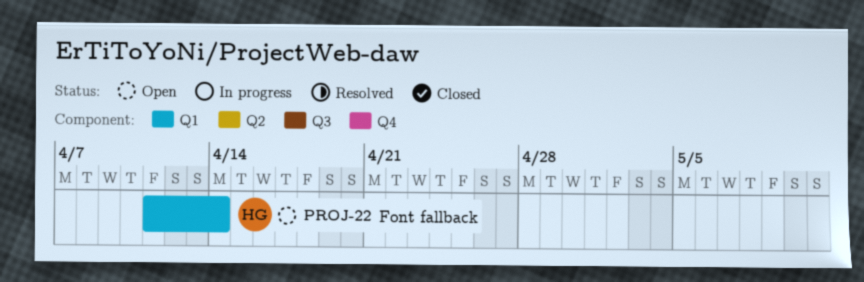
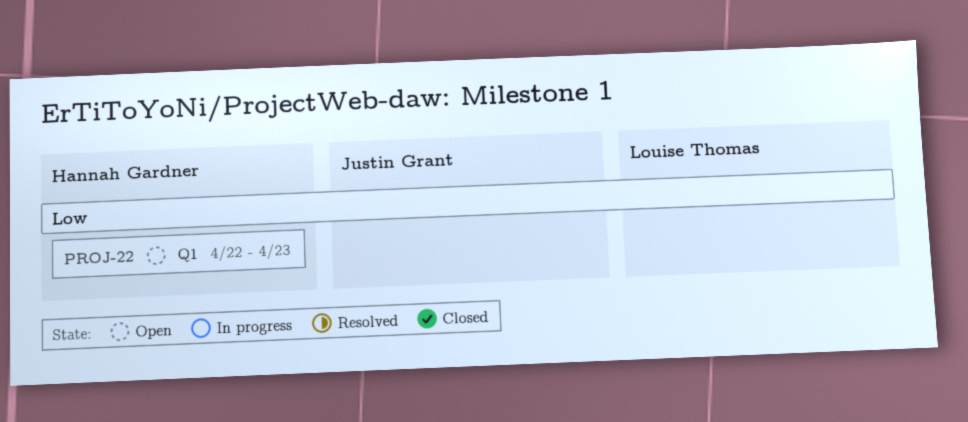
PROJ-22, start: Apr 11 -> Apr 22
PROJ-22, due: Apr 14 -> Apr 23

